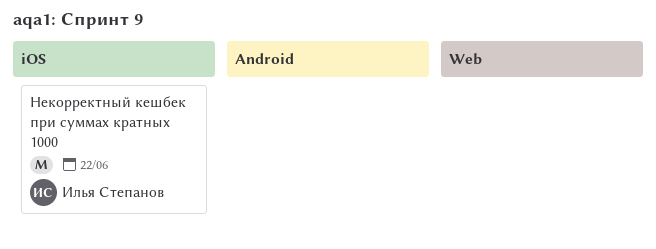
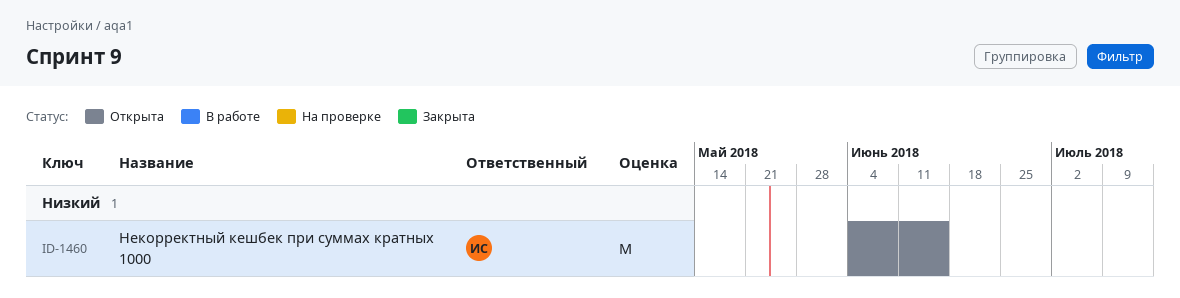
Некорректный кешбек при суммах кратных 1000, due: Jun 22 -> Jun 15

